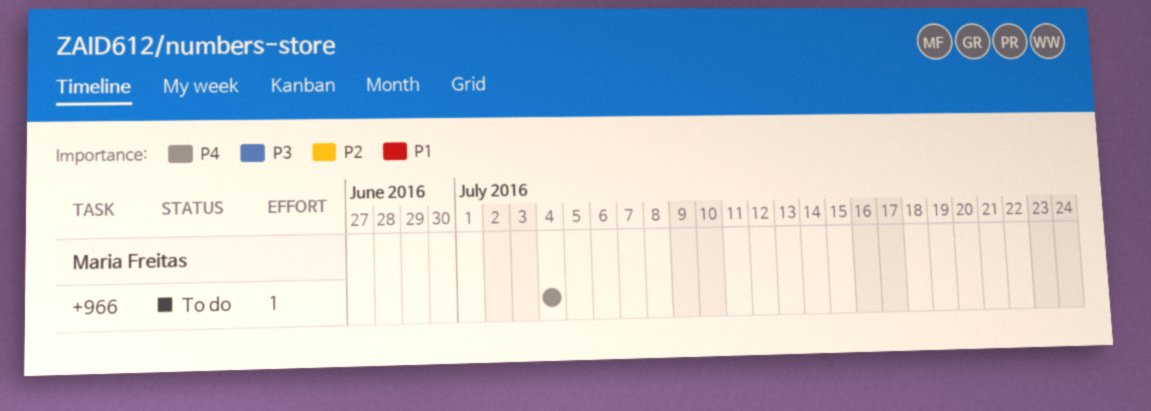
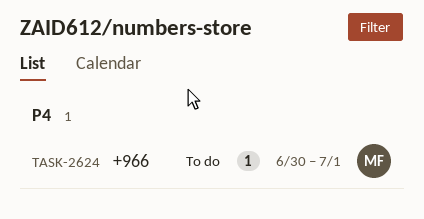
+966, start: Jul 4 -> Jun 30
+966, due: Jul 4 -> Jul 1

